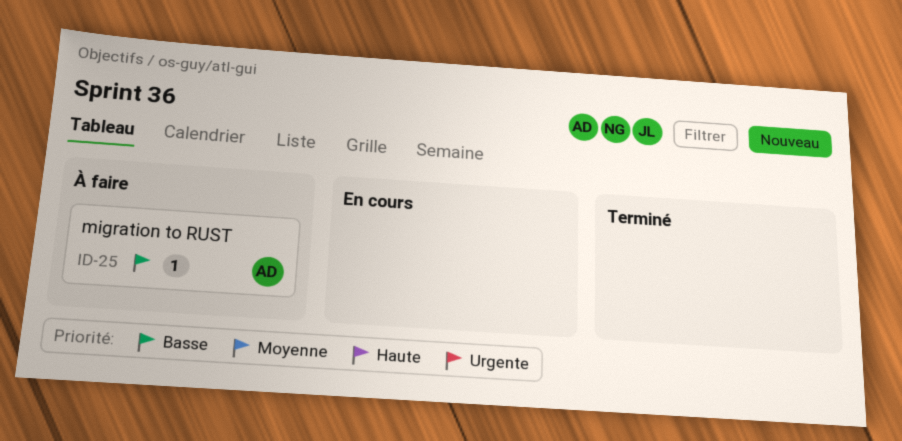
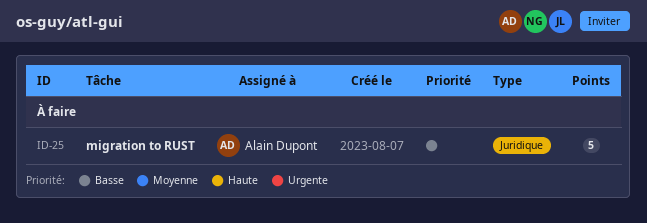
ID-25, estimate: 1 -> 5

